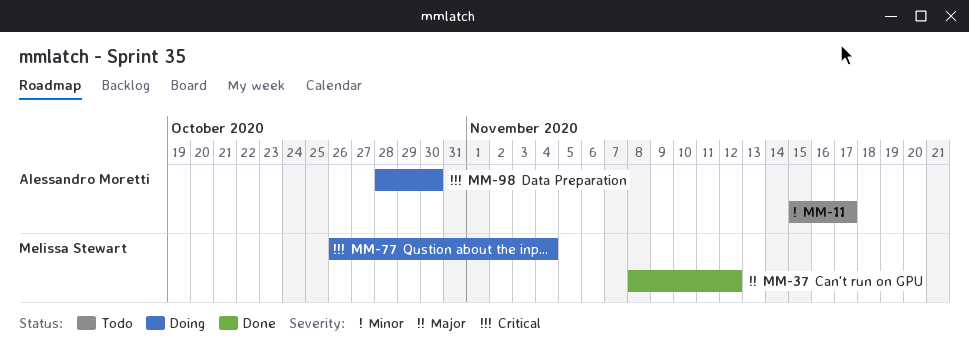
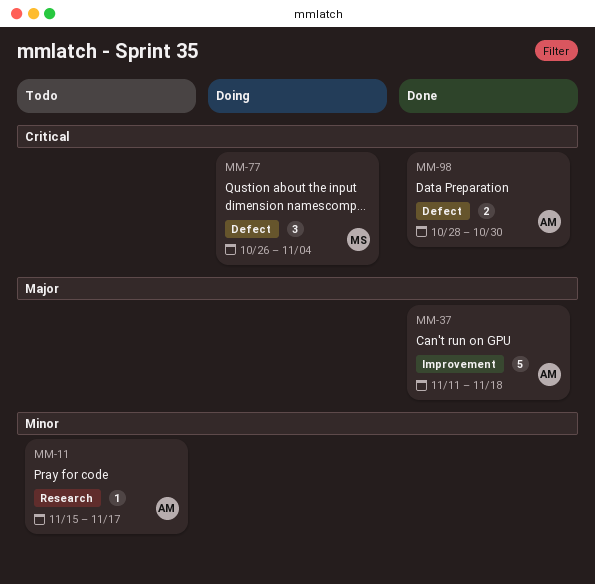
MM-37, owner: Melissa Stewart -> Alessandro Moretti
MM-37, start: Nov 8 -> Nov 11
MM-37, due: Nov 12 -> Nov 18
MM-98, status: Doing -> Done

